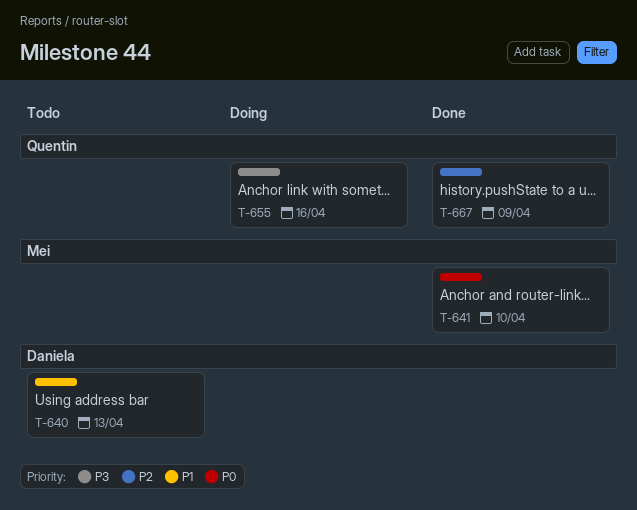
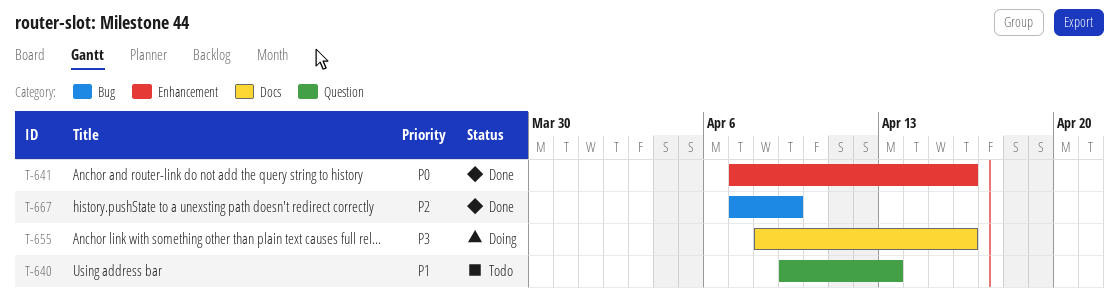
T-641, due: Apr 10 -> Apr 16

